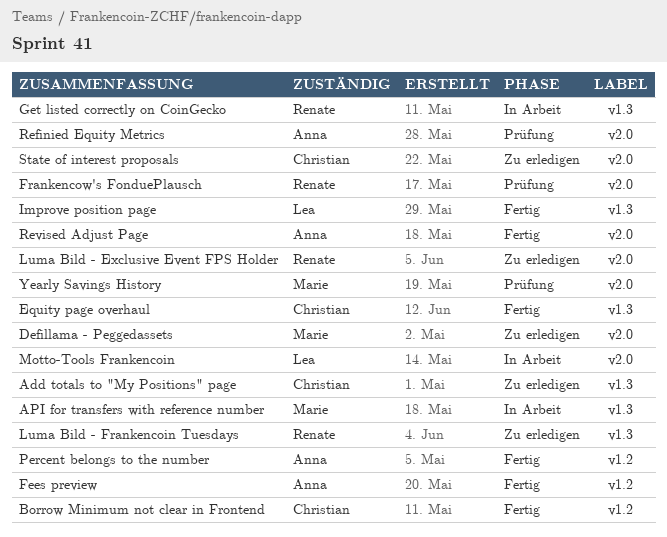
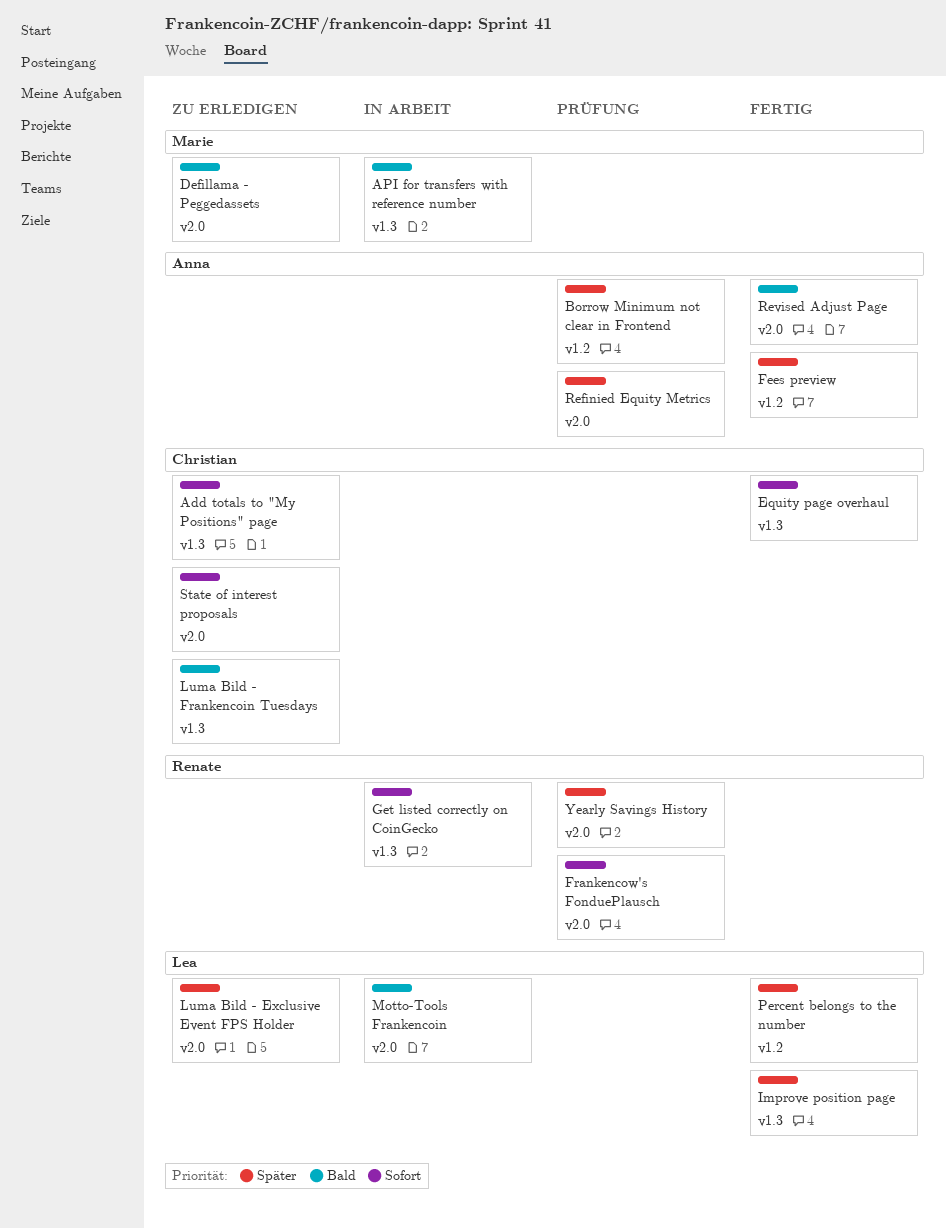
Borrow Minimum not clear in Frontend, status: Fertig -> Prüfung
Borrow Minimum not clear in Frontend, owner: Christian -> Anna
Luma Bild - Exclusive Event FPS Holder, owner: Renate -> Lea
Luma Bild - Frankencoin Tuesdays, owner: Renate -> Christian
Percent belongs to the number, owner: Anna -> Lea
Yearly Savings History, owner: Marie -> Renate

